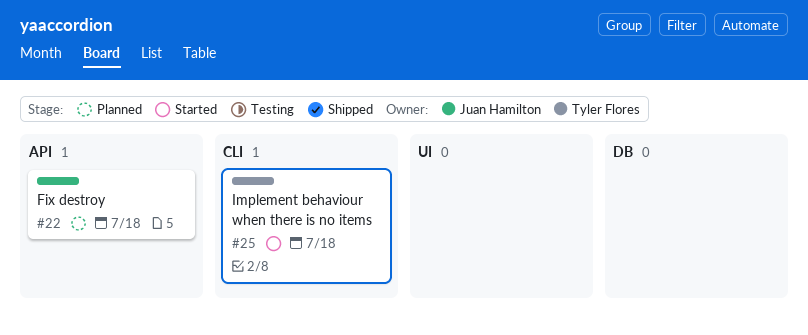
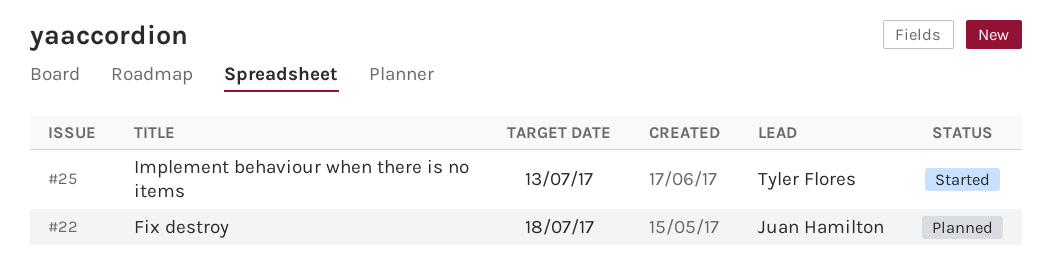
#25, due: Jul 18 -> Jul 13

